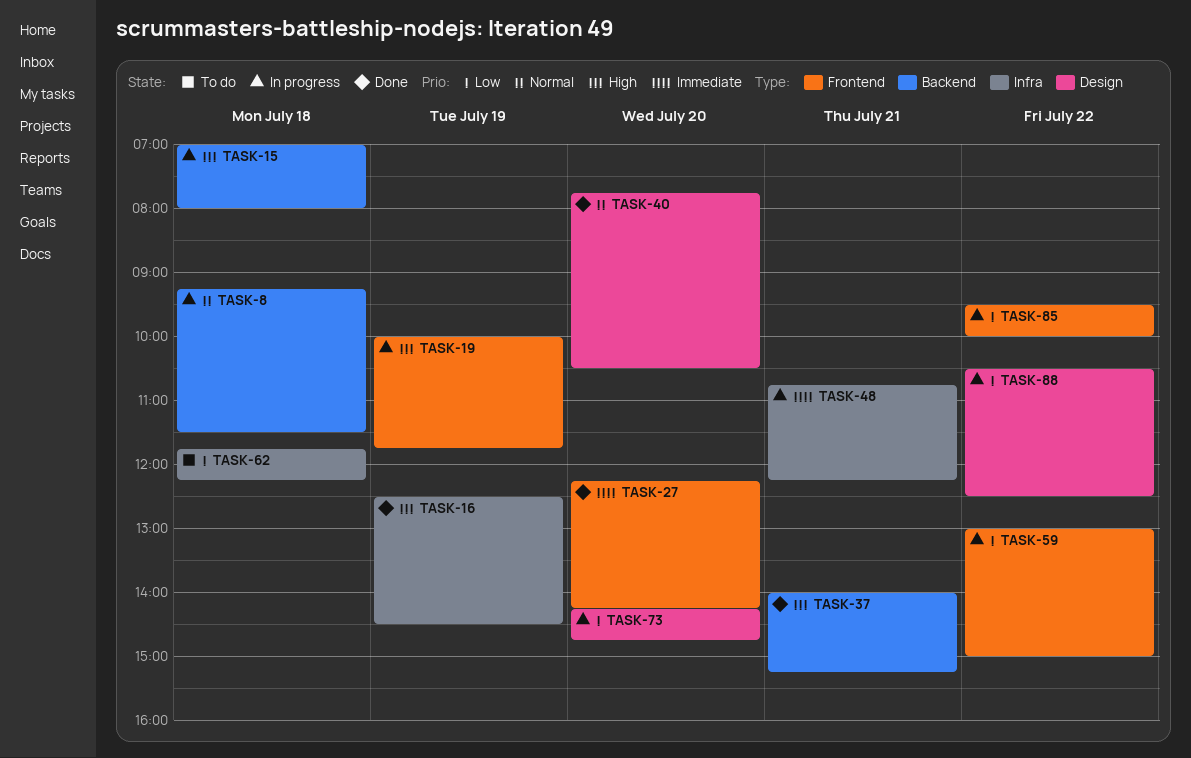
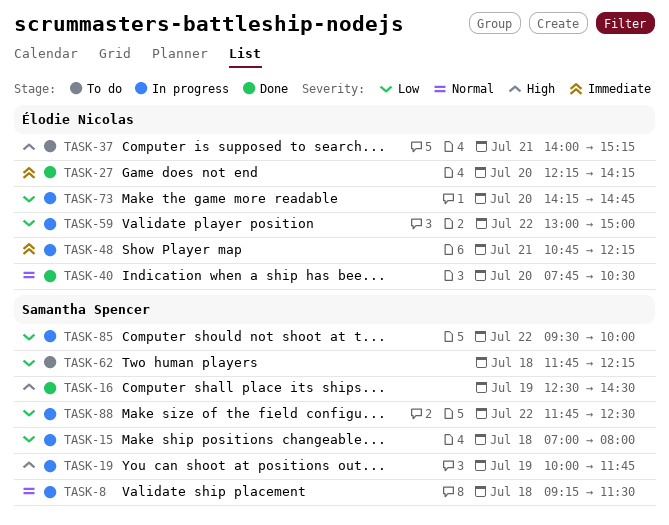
TASK-15, priority: High -> Low
TASK-37, status: Done -> To do
TASK-88, begins: 10:30 -> 11:45

